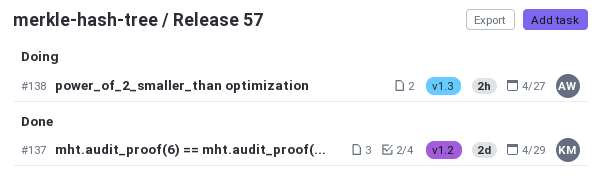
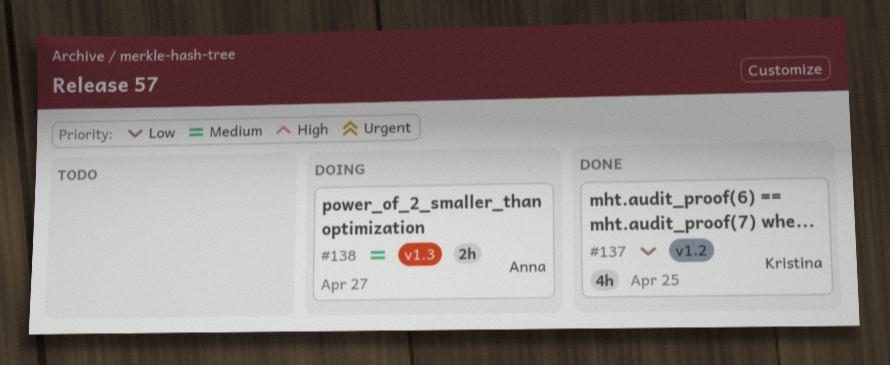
#137, estimate: 2d -> 4h
#137, due: Apr 29 -> Apr 25

